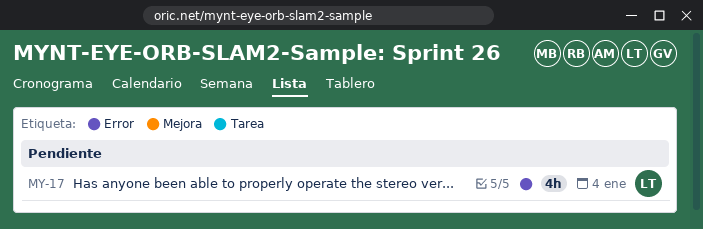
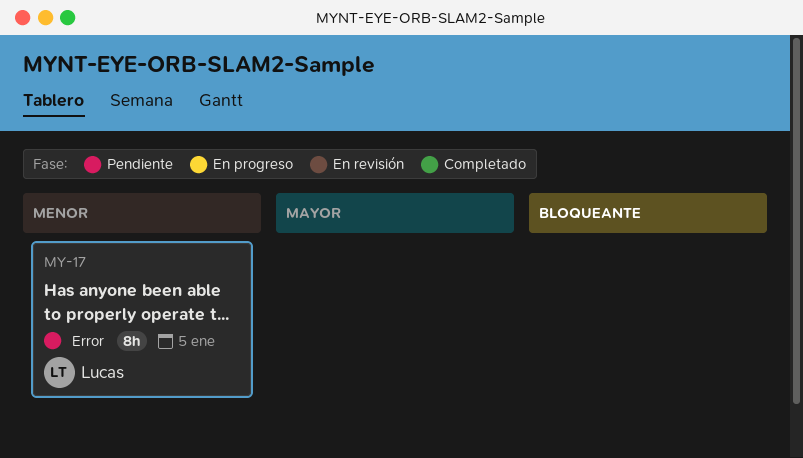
MY-17, estimate: 4h -> 8h
MY-17, due: Jan 4 -> Jan 5

